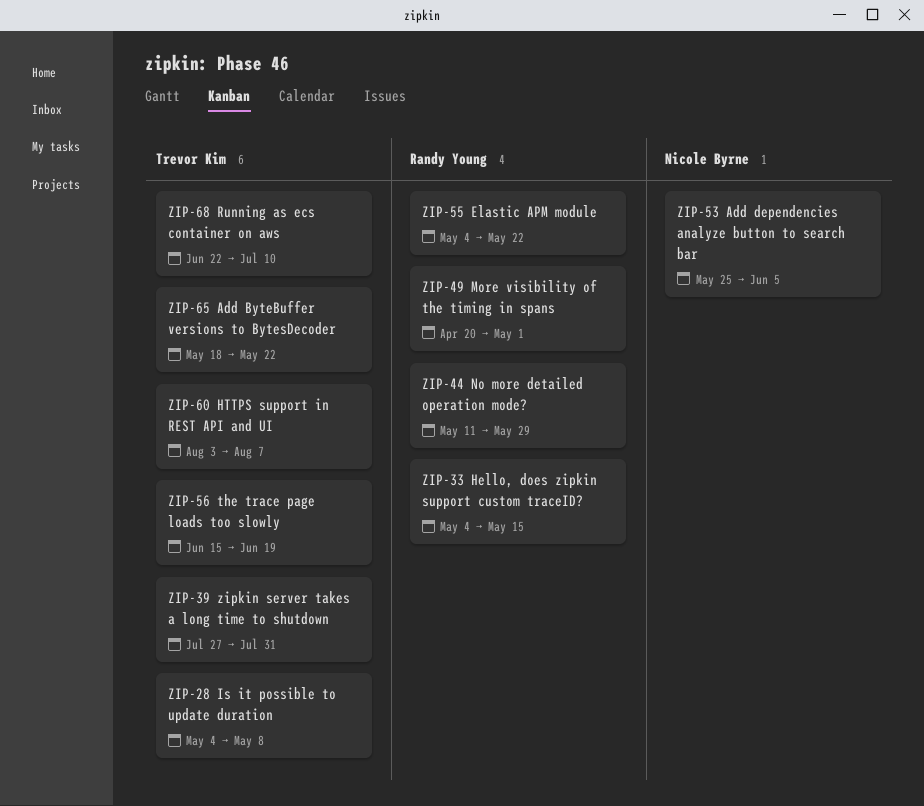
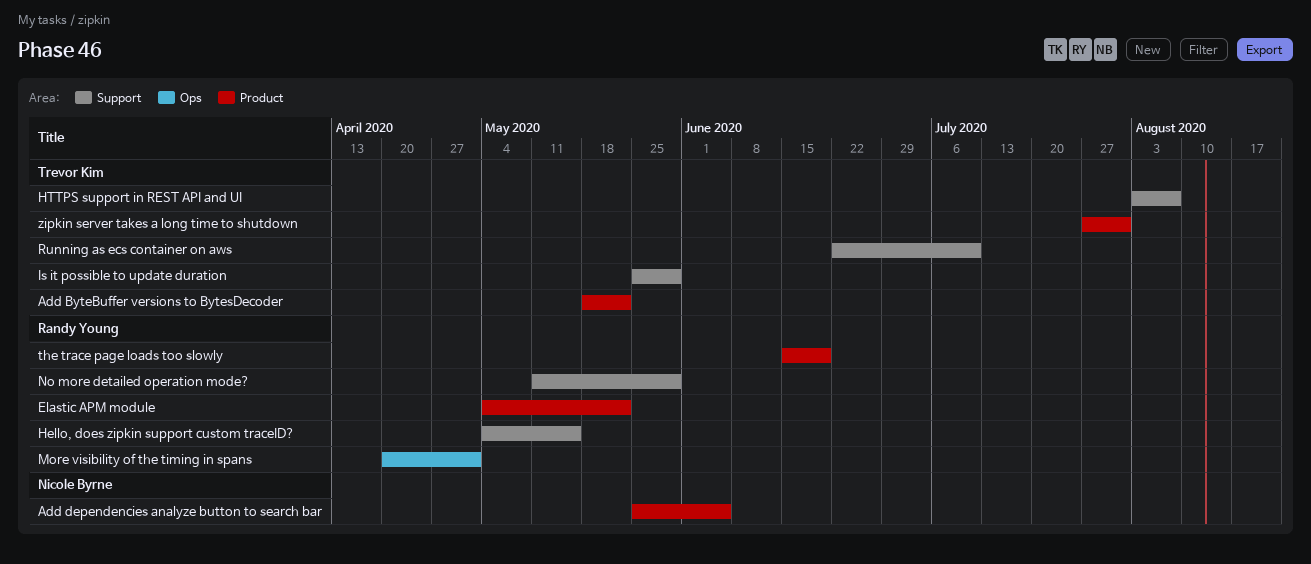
Is it possible to update duration, start: May 4 -> May 25
Is it possible to update duration, due: May 8 -> May 29
the trace page loads too slowly, owner: Trevor Kim -> Randy Young

